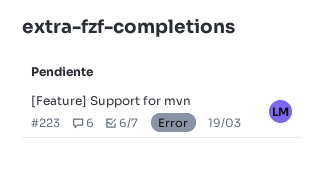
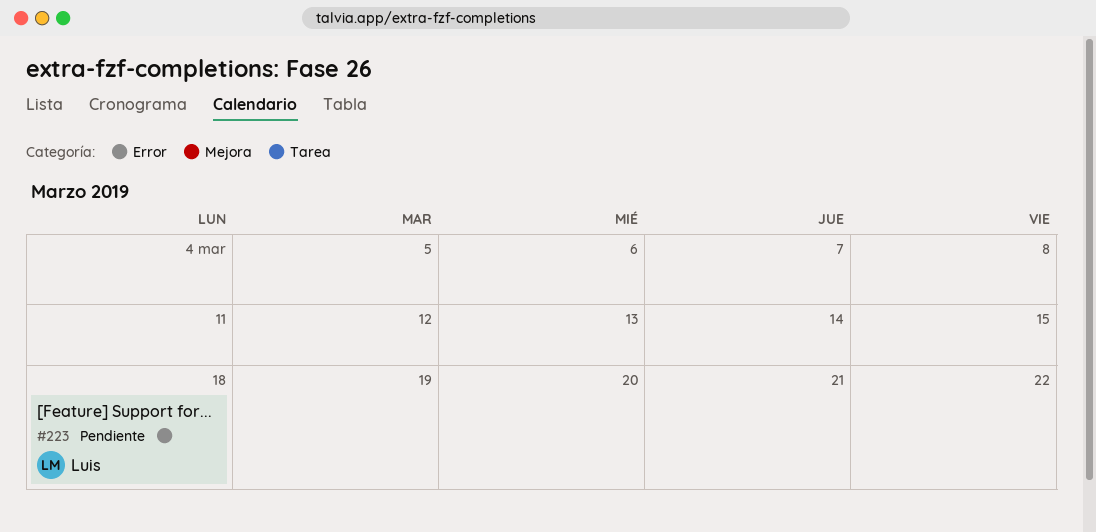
#223, due: Mar 19 -> Mar 18

